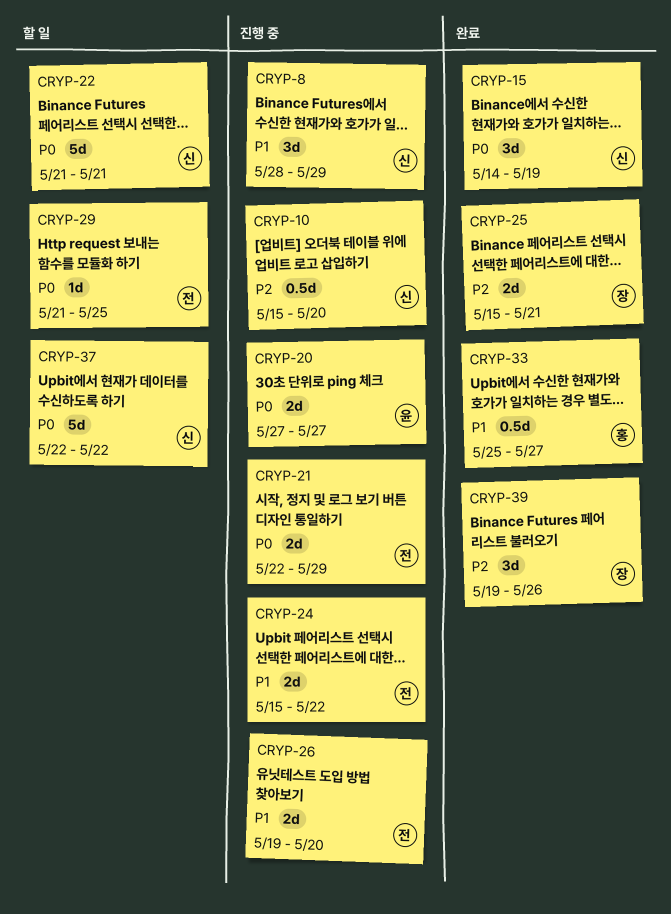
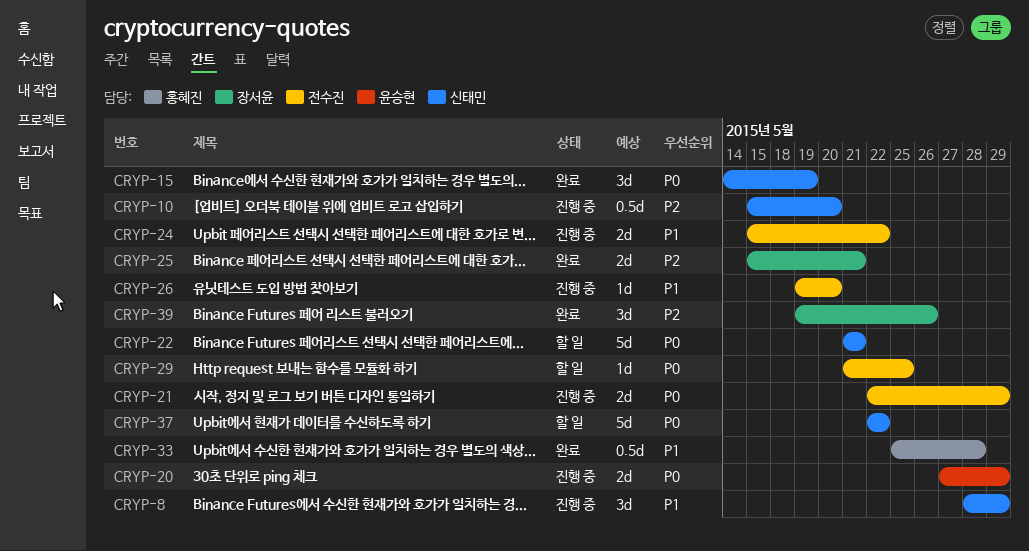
CRYP-20, due: May 27 -> May 29
CRYP-26, estimate: 2d -> 1d
CRYP-33, due: May 27 -> May 28

